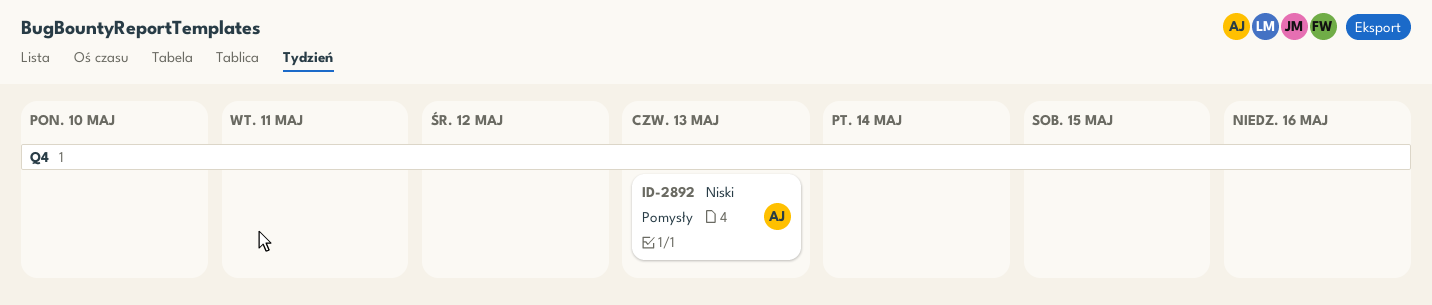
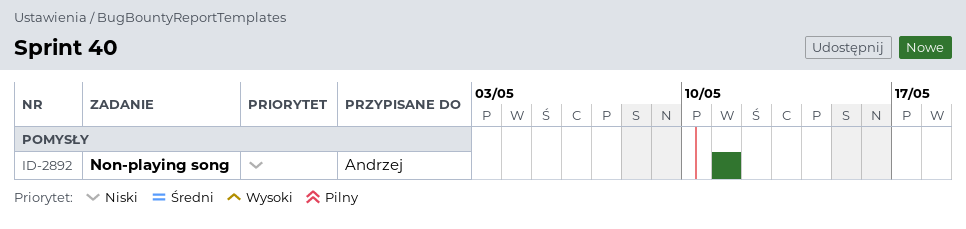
ID-2892, due: May 13 -> May 11

